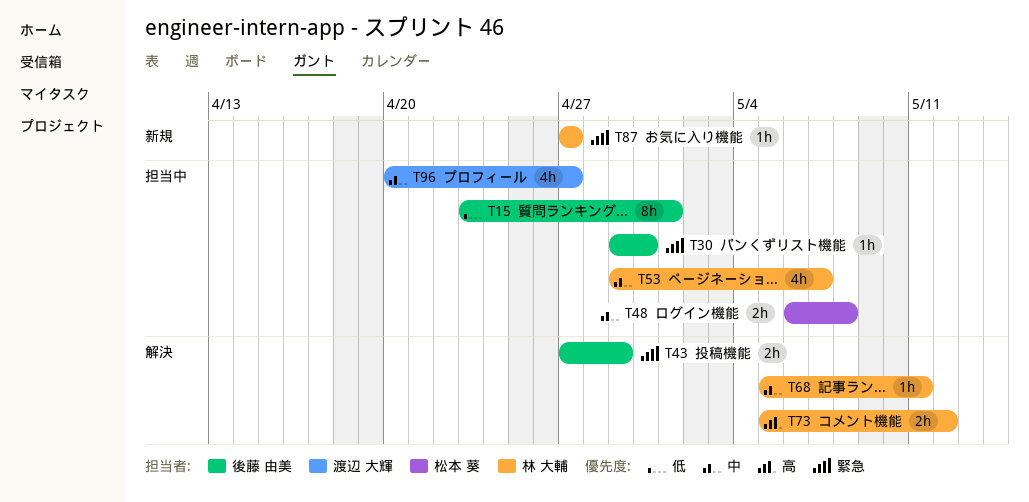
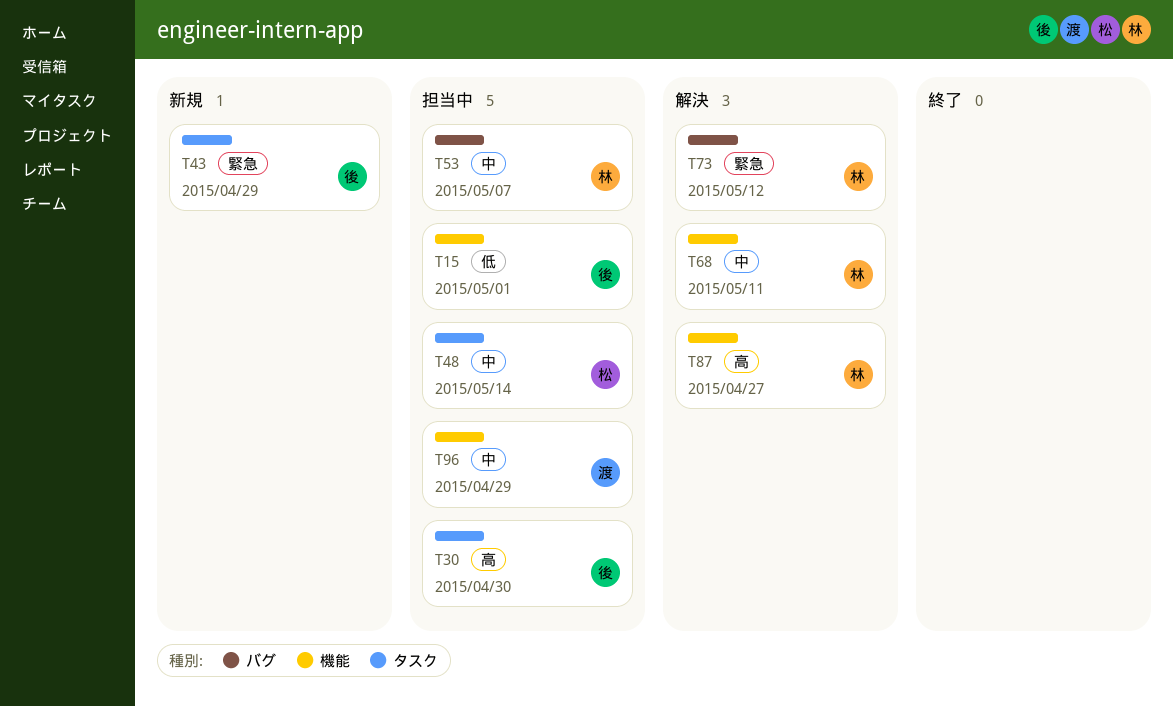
T30, priority: 緊急 -> 高
T43, status: 解決 -> 新規
T48, due: May 8 -> May 14
T73, priority: 高 -> 緊急
T87, status: 新規 -> 解決
T87, priority: 緊急 -> 高
T96, due: Apr 27 -> Apr 29

